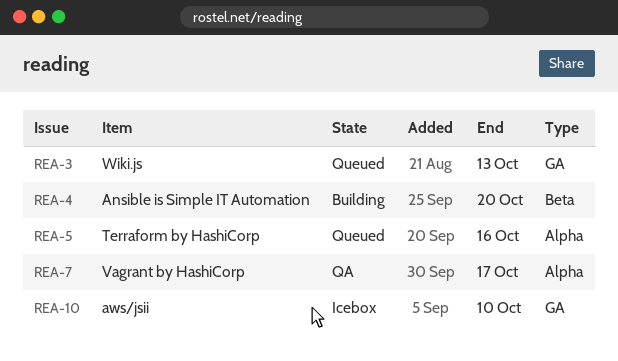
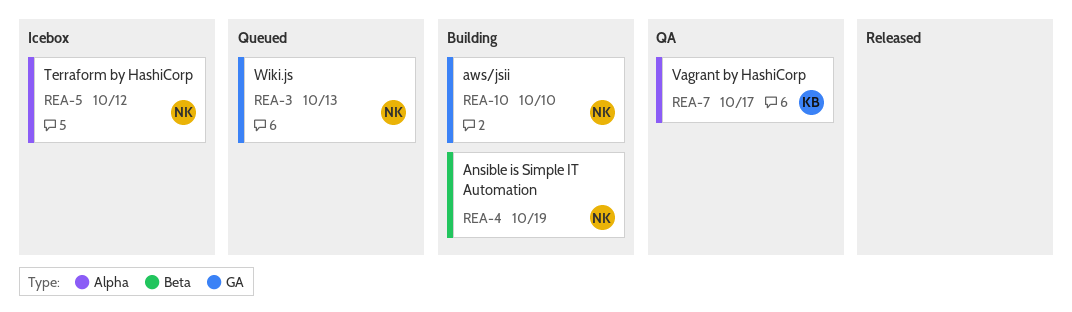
REA-4, due: Oct 20 -> Oct 19
REA-5, status: Queued -> Icebox
REA-5, due: Oct 16 -> Oct 12
REA-10, status: Icebox -> Building

